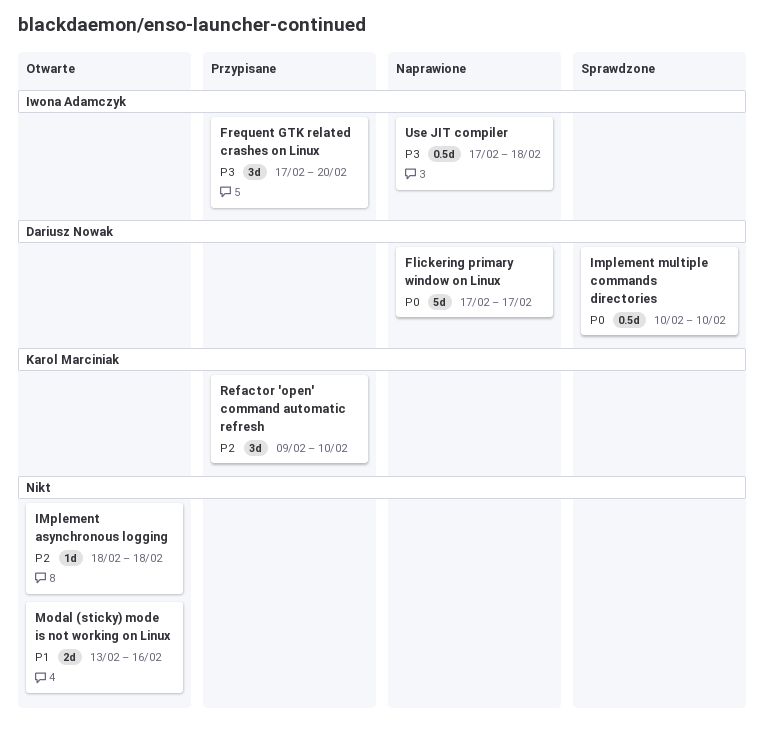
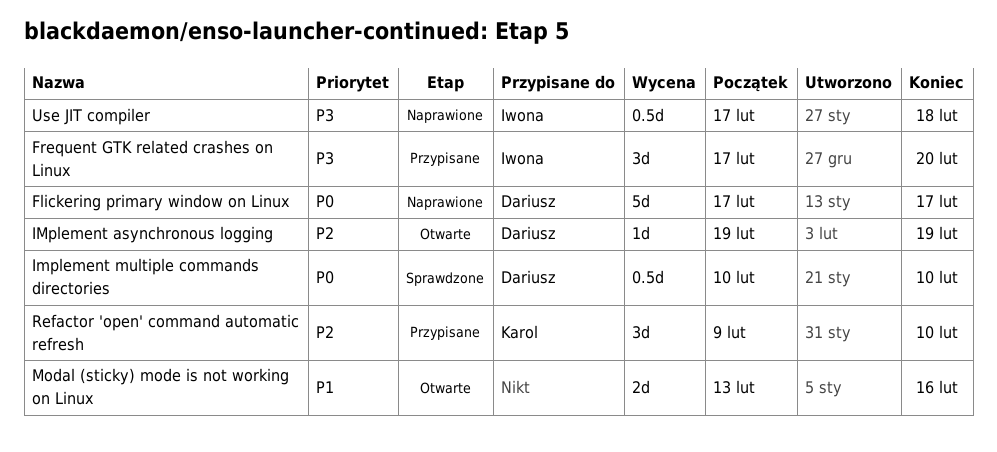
IMplement asynchronous logging, owner: none -> Dariusz Nowak
IMplement asynchronous logging, start: Feb 18 -> Feb 19
IMplement asynchronous logging, due: Feb 18 -> Feb 19

